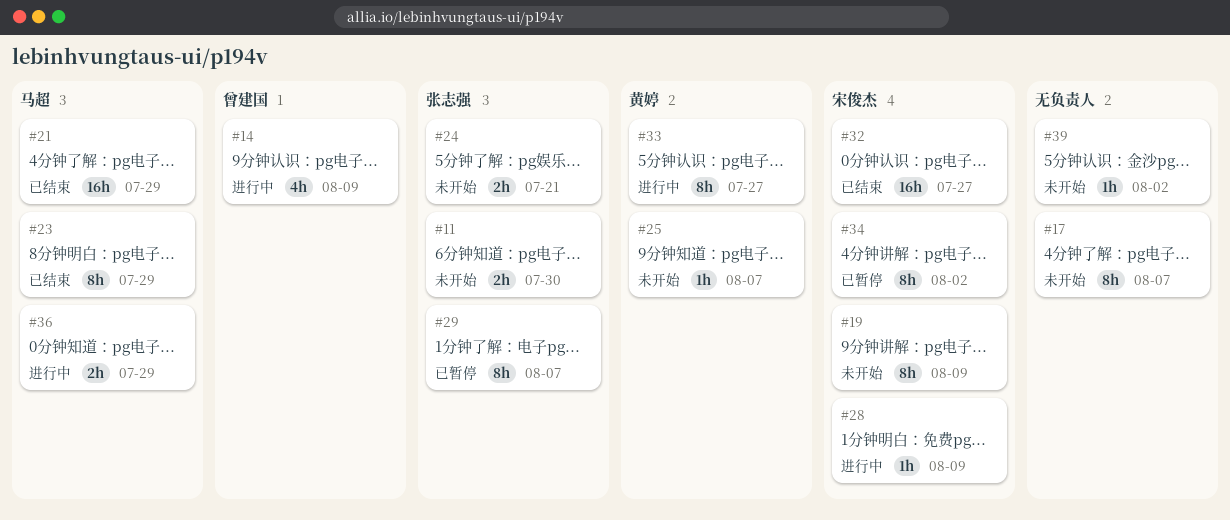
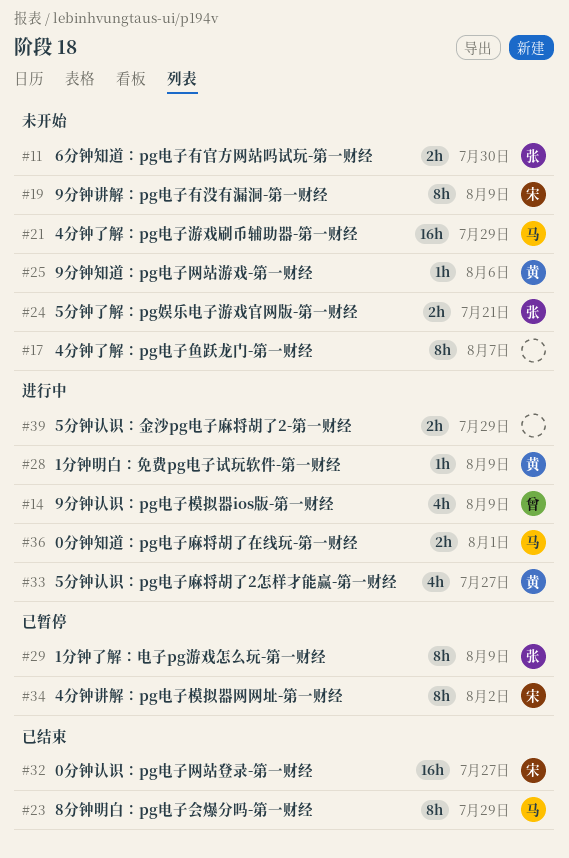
#21, status: 已结束 -> 未开始
#25, due: Aug 7 -> Aug 6
#28, owner: 宋俊杰 -> 黄婷
#29, due: Aug 7 -> Aug 9
#33, estimate: 8h -> 4h
#36, due: Jul 29 -> Aug 1
#39, status: 未开始 -> 进行中
#39, estimate: 1h -> 2h
#39, due: Aug 2 -> Jul 29

